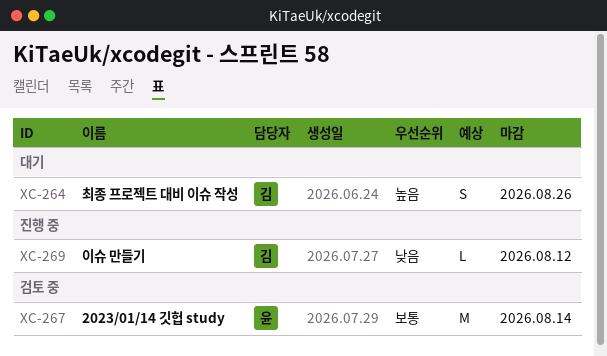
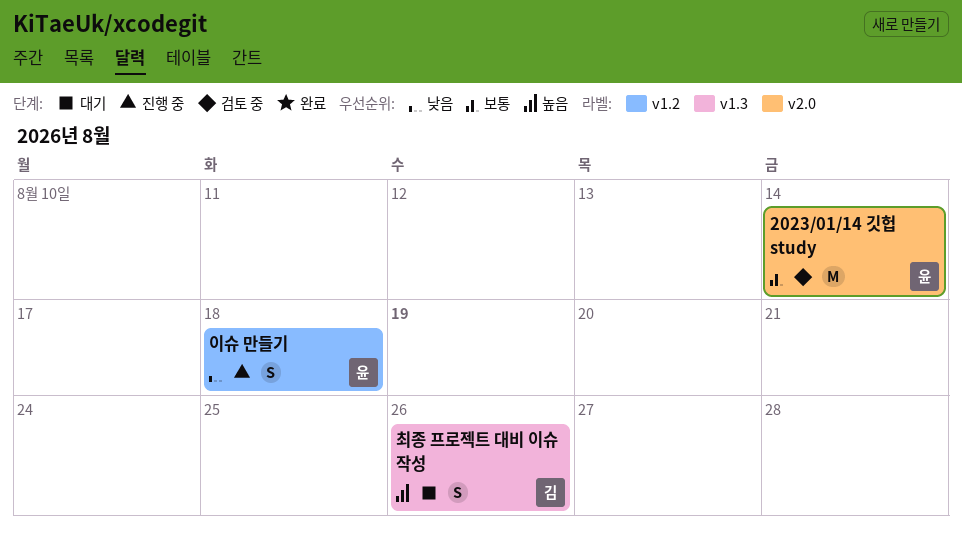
이슈 만들기, owner: 김 -> 윤
이슈 만들기, estimate: L -> S
이슈 만들기, due: Aug 12 -> Aug 18

